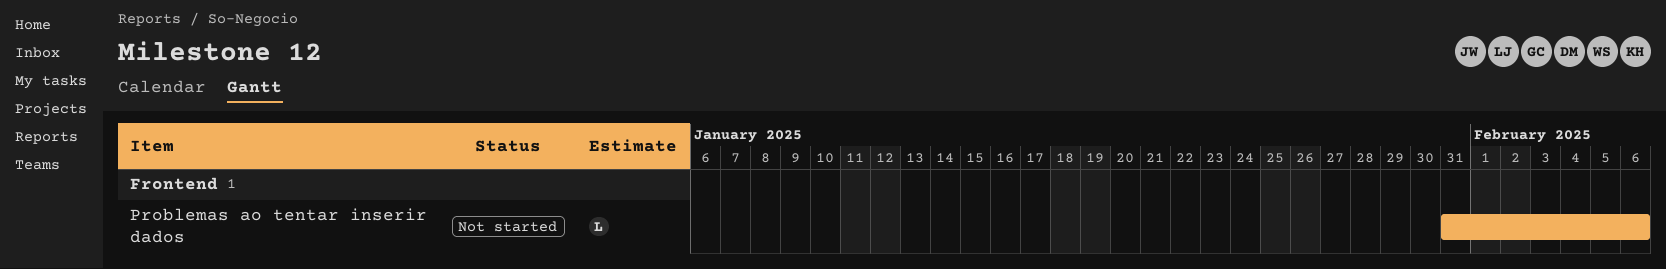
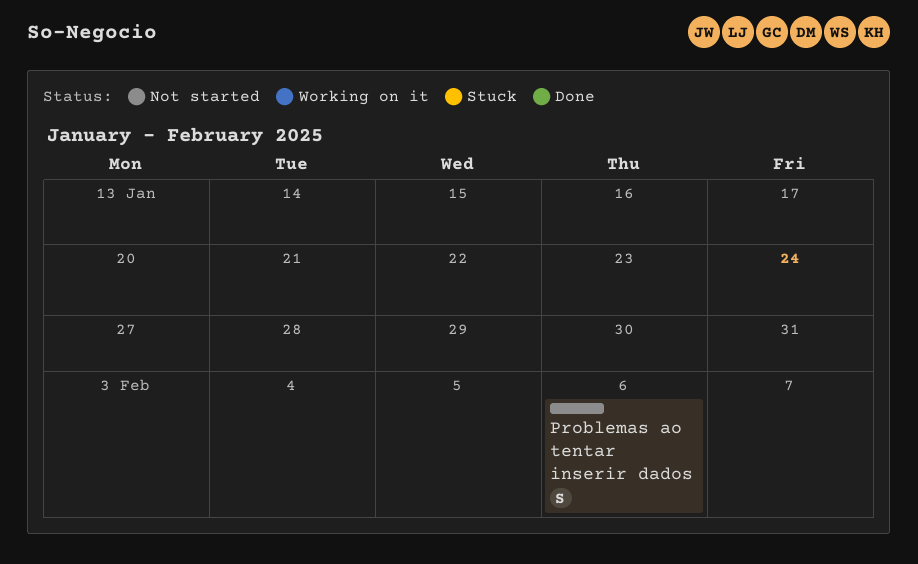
Problemas ao tentar inserir dados, estimate: L -> S

